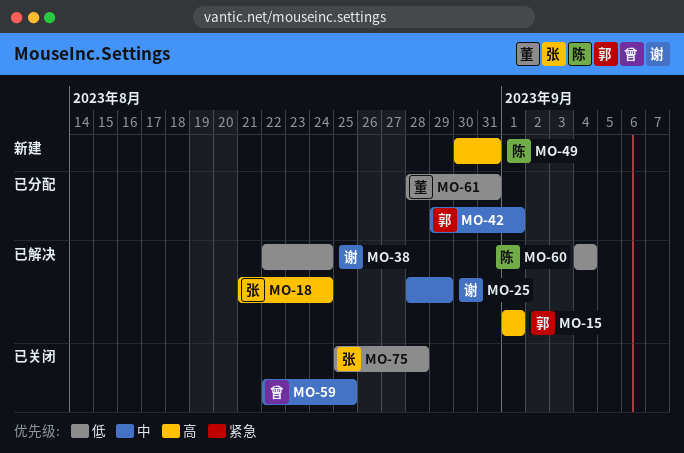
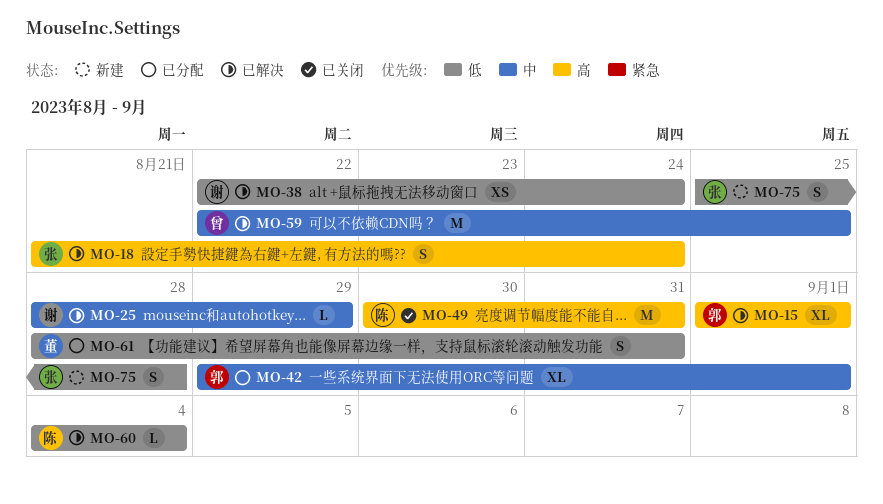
MO-49, status: 新建 -> 已关闭
MO-59, status: 已关闭 -> 已解决
MO-75, status: 已关闭 -> 新建

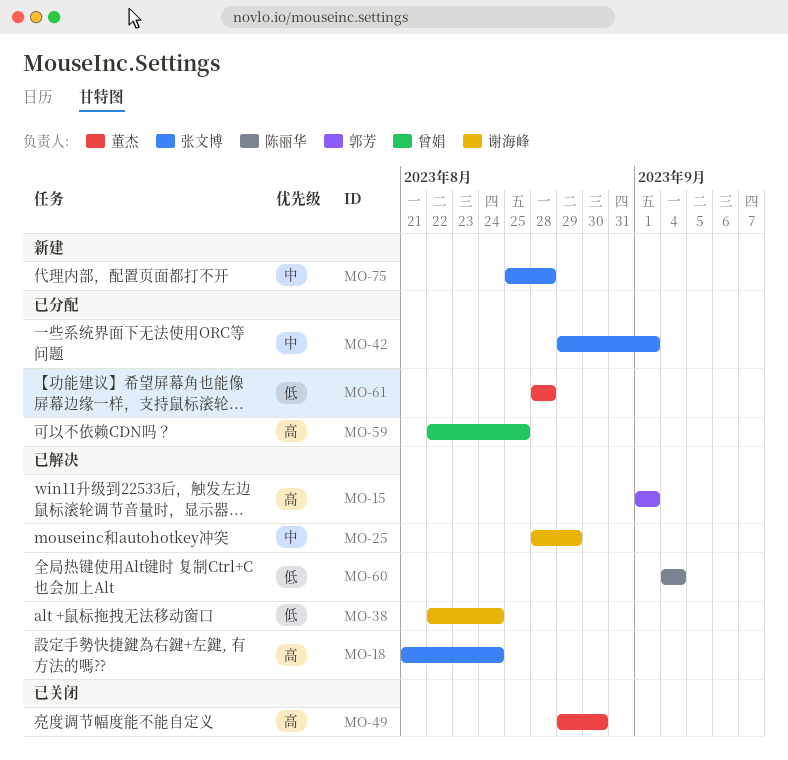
MO-42, owner: 郭芳 -> 张文博
MO-49, owner: 陈丽华 -> 董杰
MO-49, start: Aug 30 -> Aug 29
MO-49, due: Aug 31 -> Aug 30
MO-59, status: 已解决 -> 已分配
MO-59, priority: 中 -> 高
MO-61, due: Aug 31 -> Aug 28
MO-75, priority: 低 -> 中

